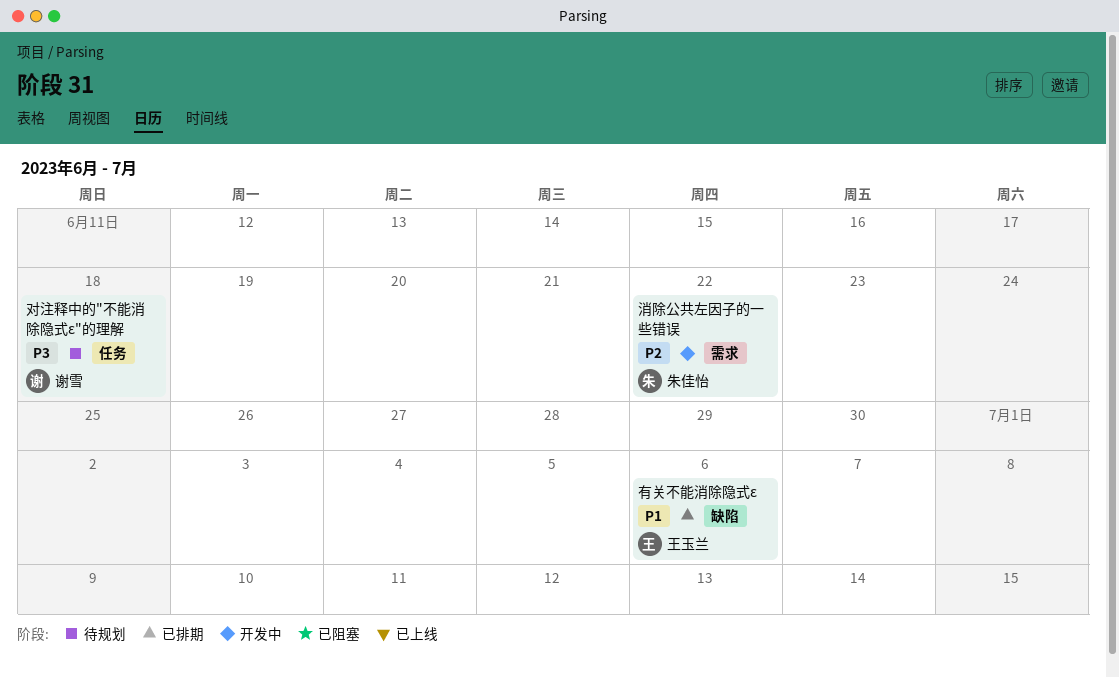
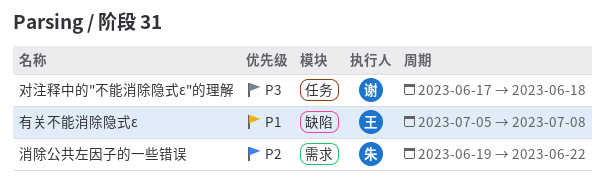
有关不能消除隐式ε, due: Jul 6 -> Jul 8

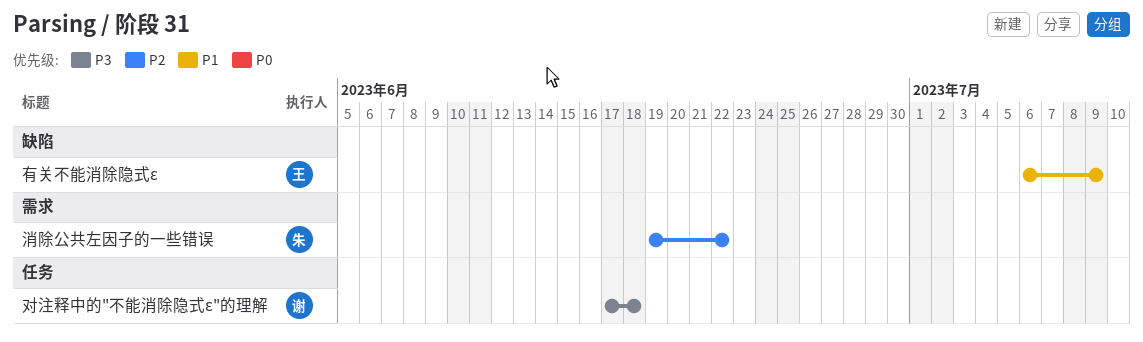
有关不能消除隐式ε, start: Jul 5 -> Jul 6
有关不能消除隐式ε, due: Jul 8 -> Jul 9

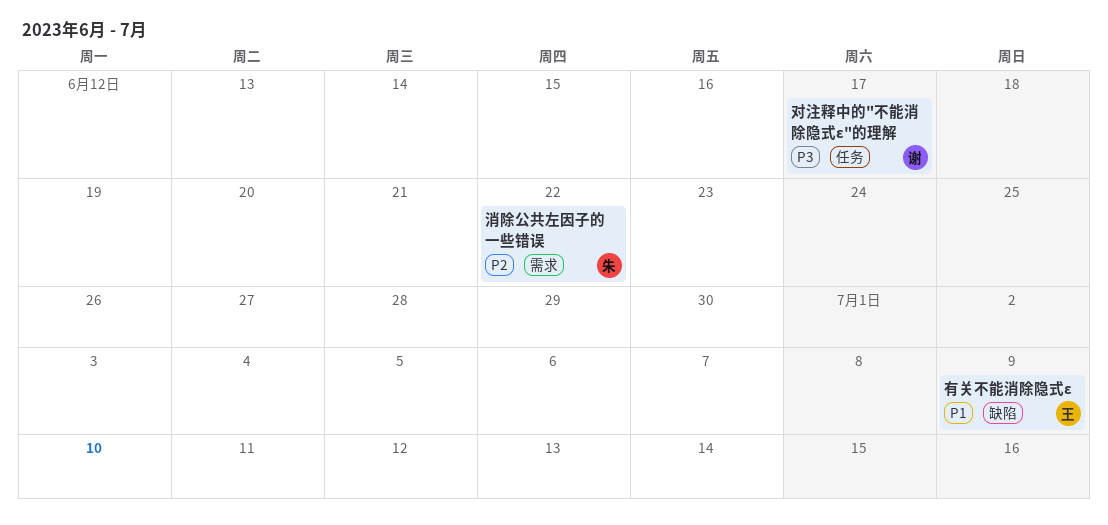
对注释中的"不能消除隐式ε"的理解, due: Jun 18 -> Jun 17

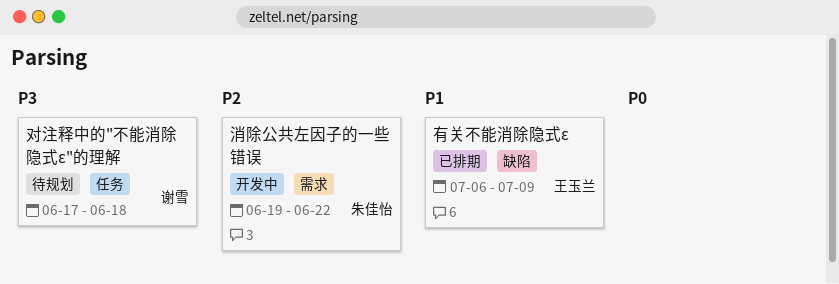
对注释中的"不能消除隐式ε"的理解, due: Jun 17 -> Jun 18

